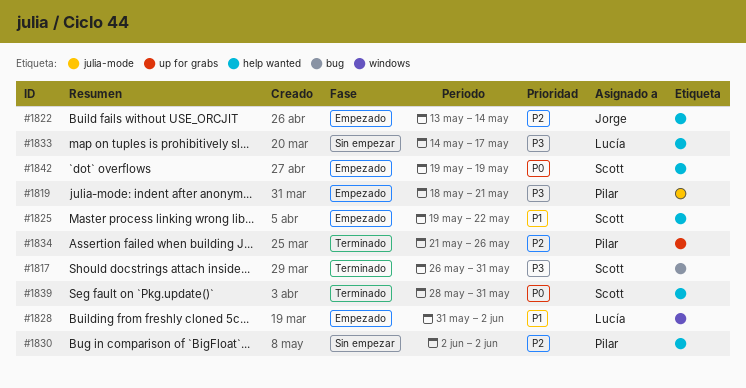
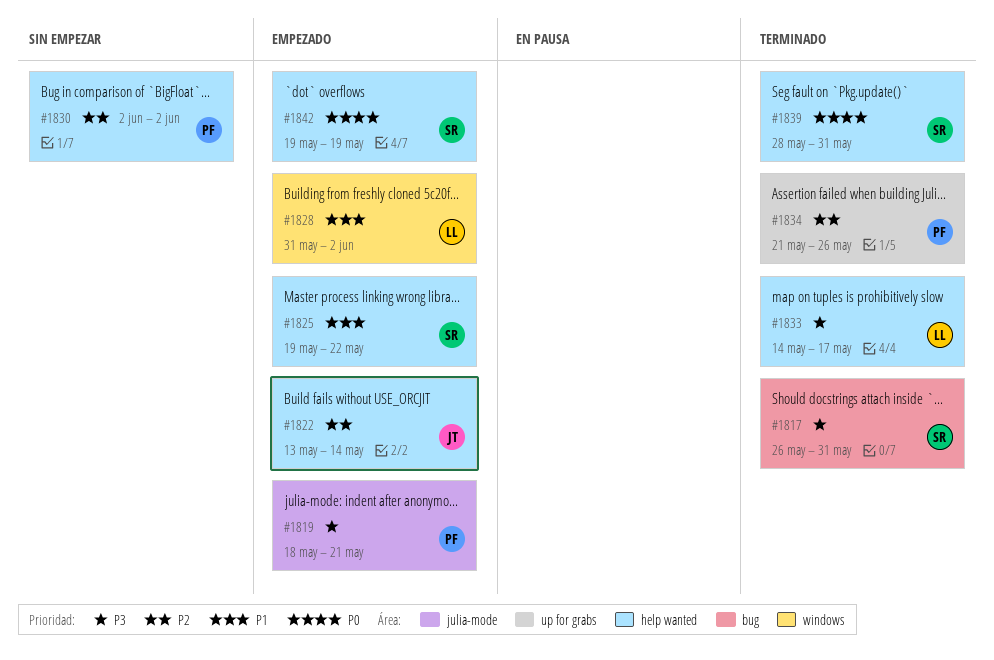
#1833, status: Sin empezar -> Terminado

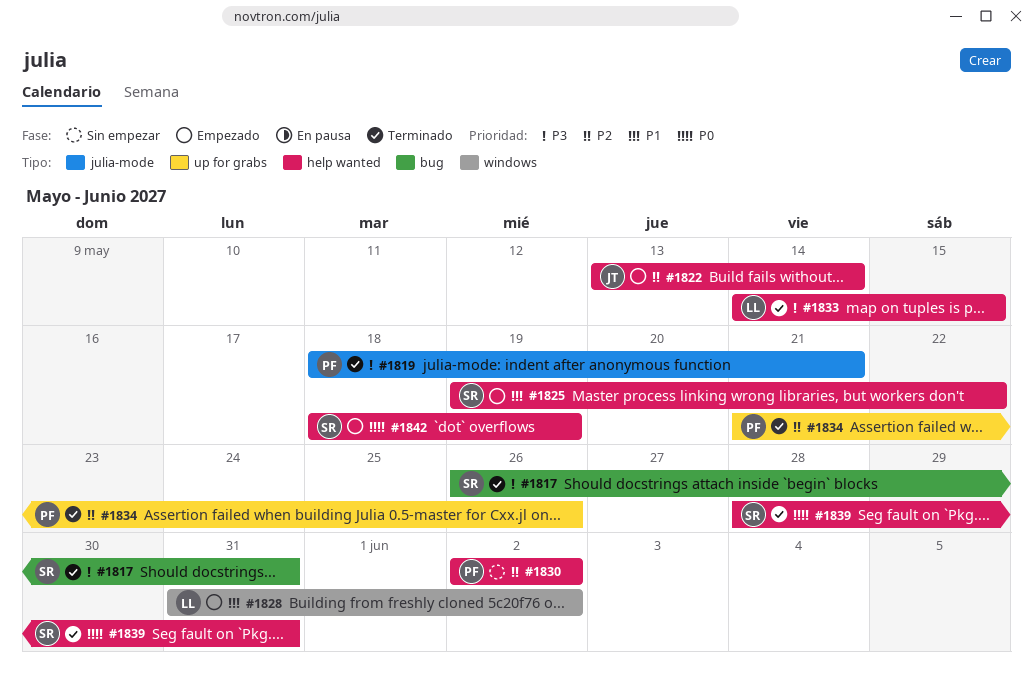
#1819, status: Empezado -> Terminado
#1833, due: May 17 -> May 15
#1842, start: May 19 -> May 18

